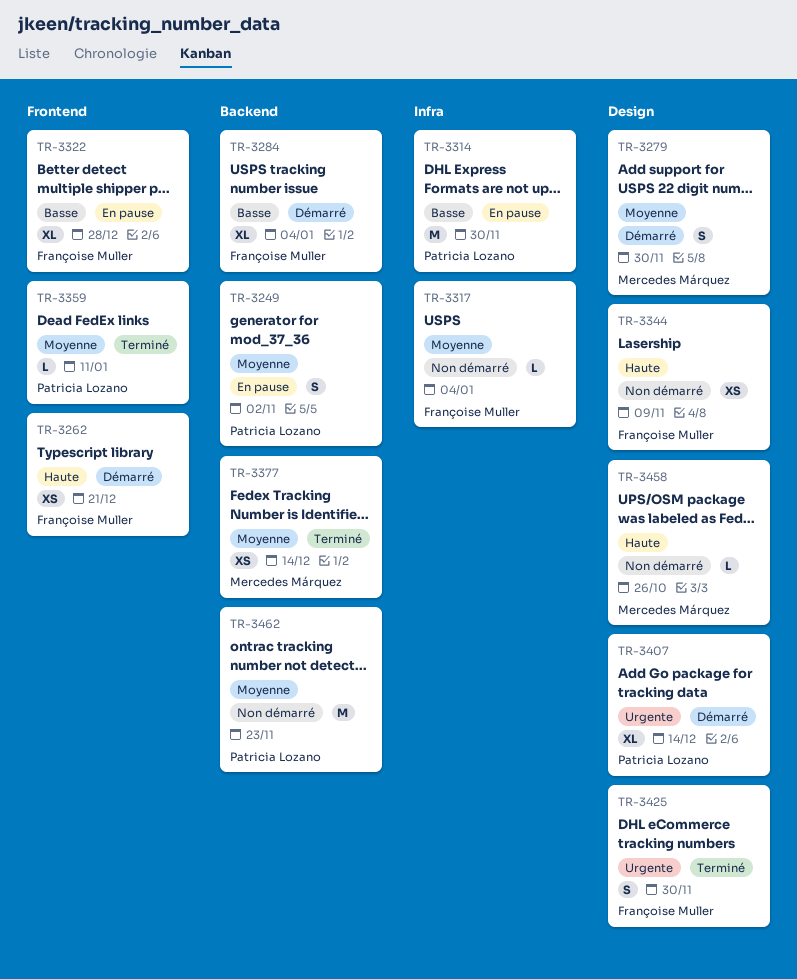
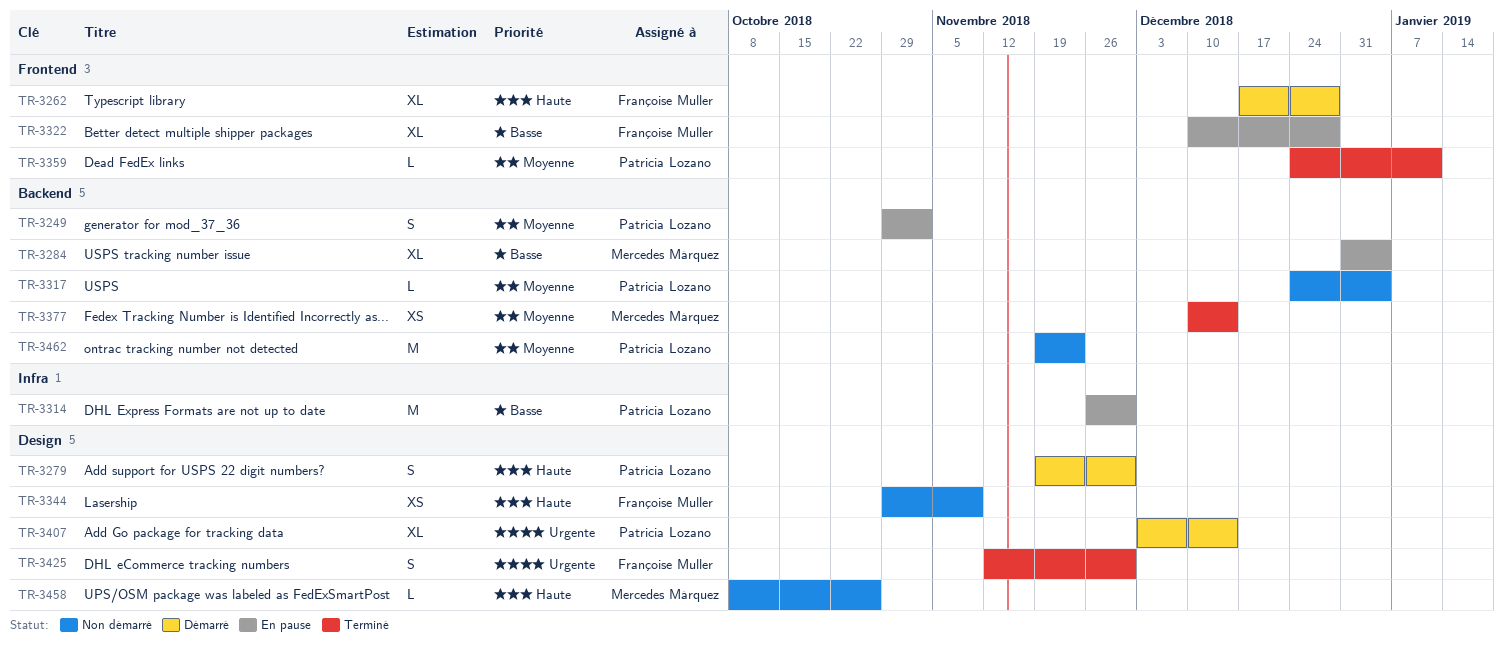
TR-3262, estimate: XS -> XL
TR-3262, due: Dec 21 -> Dec 28
TR-3279, owner: Mercedes Márquez -> Patricia Lozano
TR-3279, priority: Moyenne -> Haute
TR-3284, status: Démarré -> En pause
TR-3284, owner: Françoise Muller -> Mercedes Márquez
TR-3317, owner: Françoise Muller -> Patricia Lozano
TR-3317, label: Infra -> Backend

